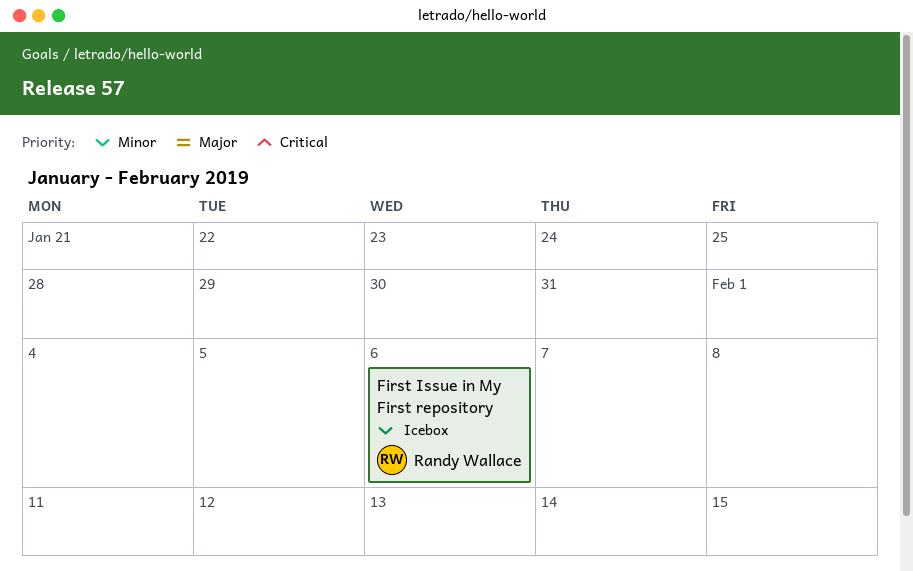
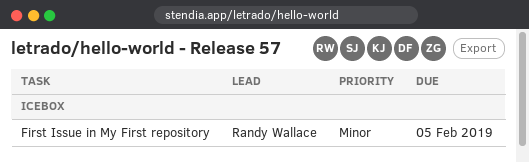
First Issue in My First repository, due: Feb 6 -> Feb 5

